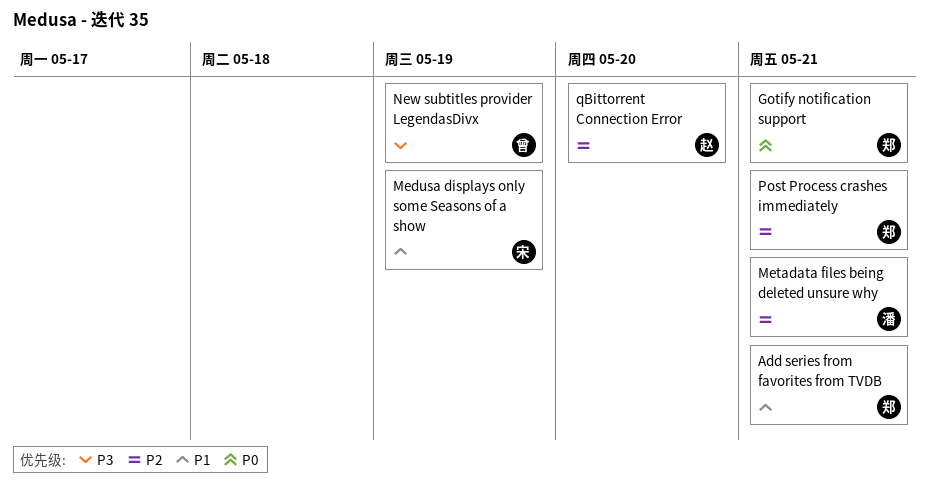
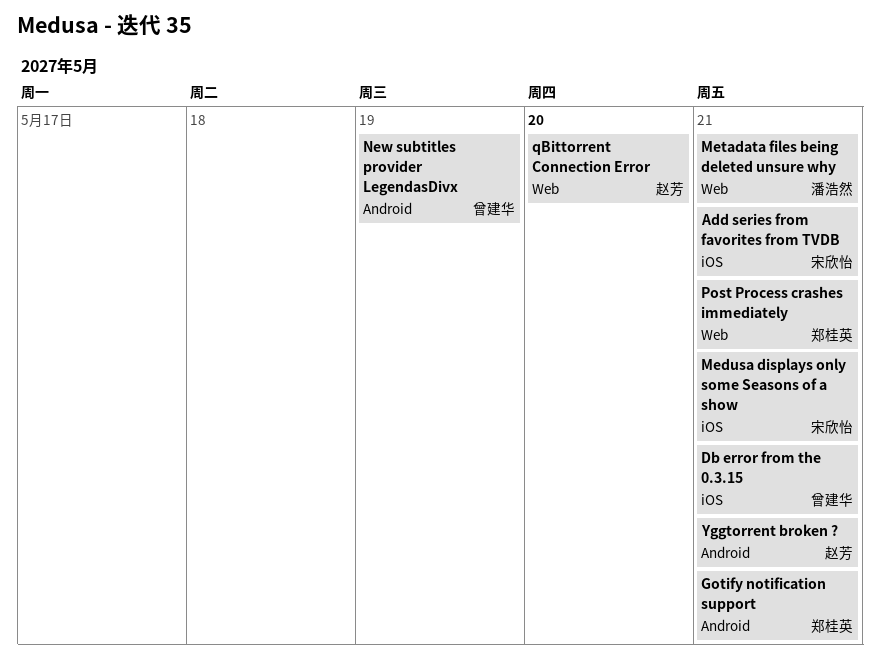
Add series from favorites from TVDB, owner: 郑桂英 -> 宋欣怡
Db error from the 0.3.15: none -> present
Medusa displays only some Seasons of a show, due: May 19 -> May 21
Yggtorrent broken ?: none -> present

